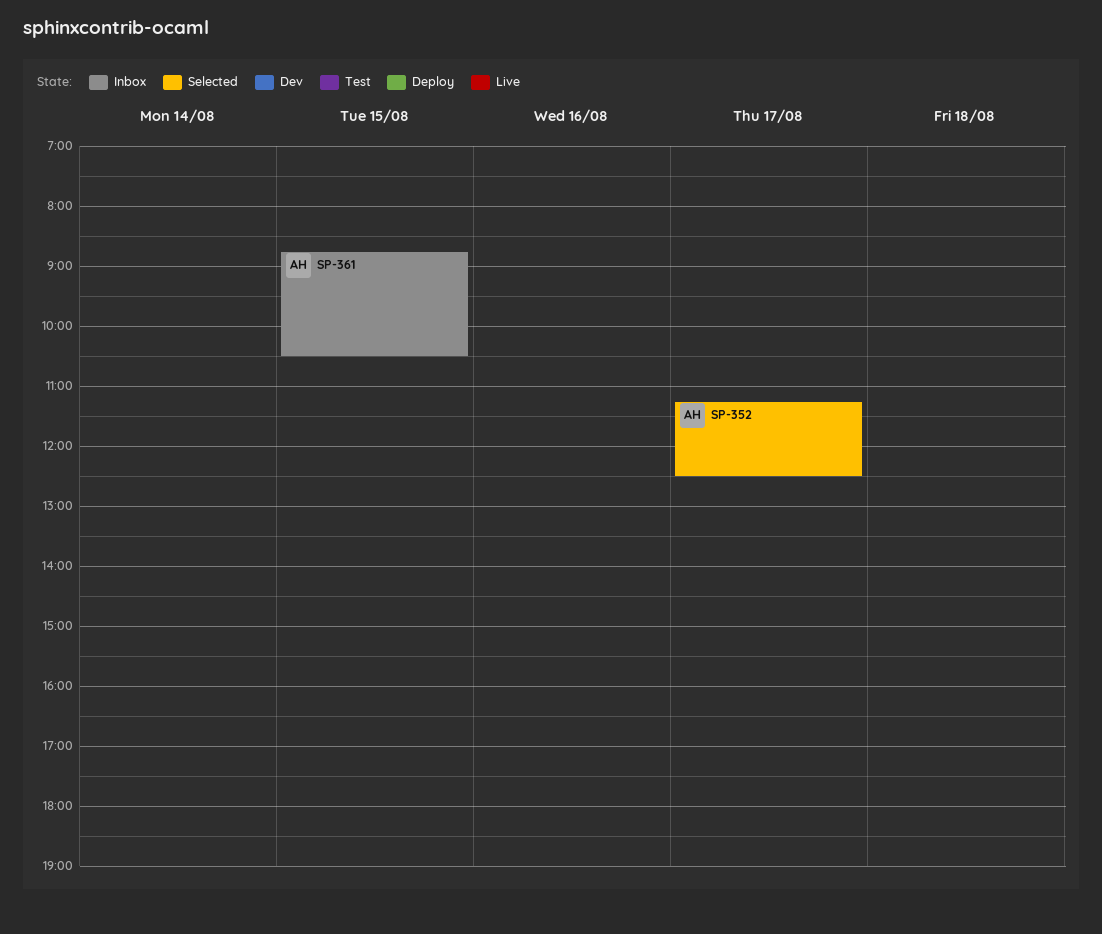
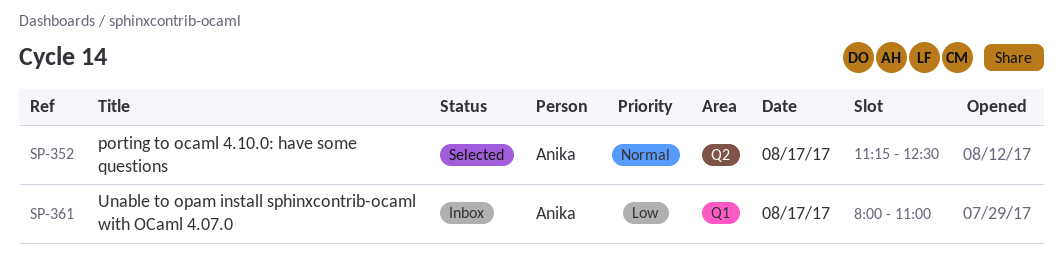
SP-361, day: Aug 15 -> Aug 17
SP-361, begins: 08:45 -> 08:00
SP-361, ends: 10:30 -> 11:00

